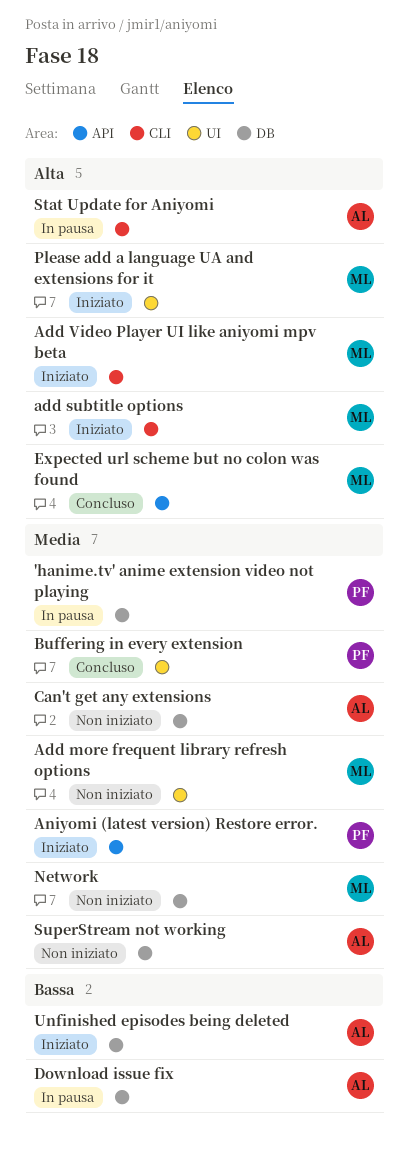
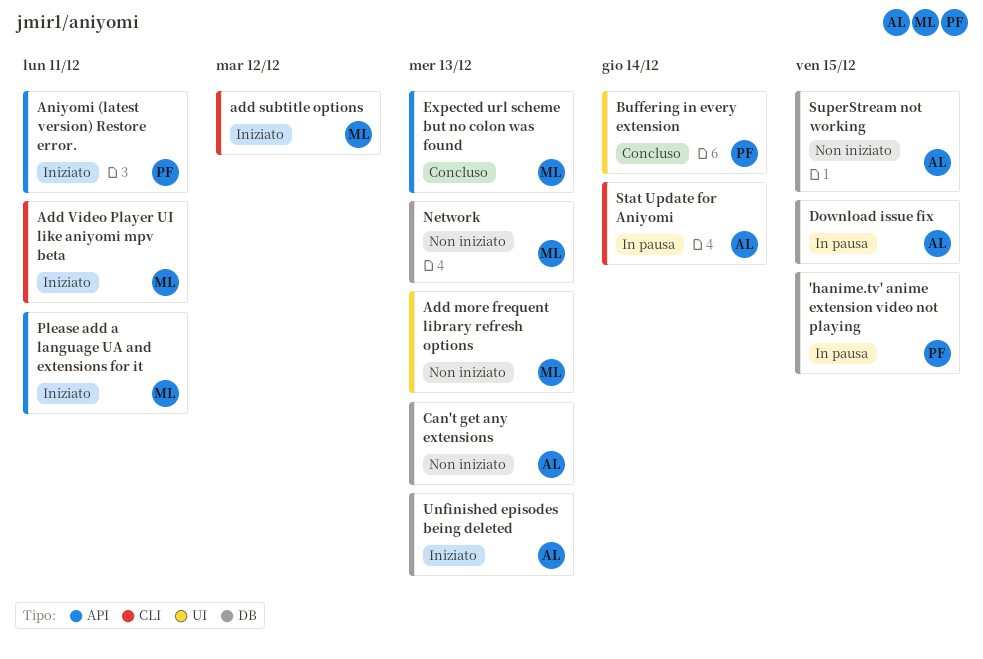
Please add a language UA and extensions for it, label: UI -> API

